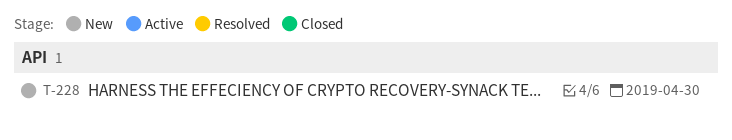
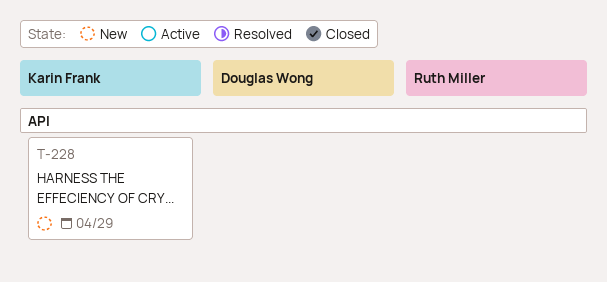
T-228, due: Apr 30 -> Apr 29

